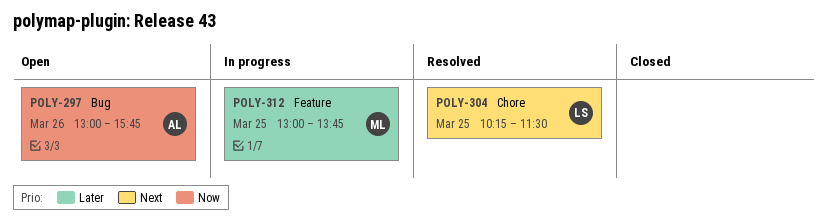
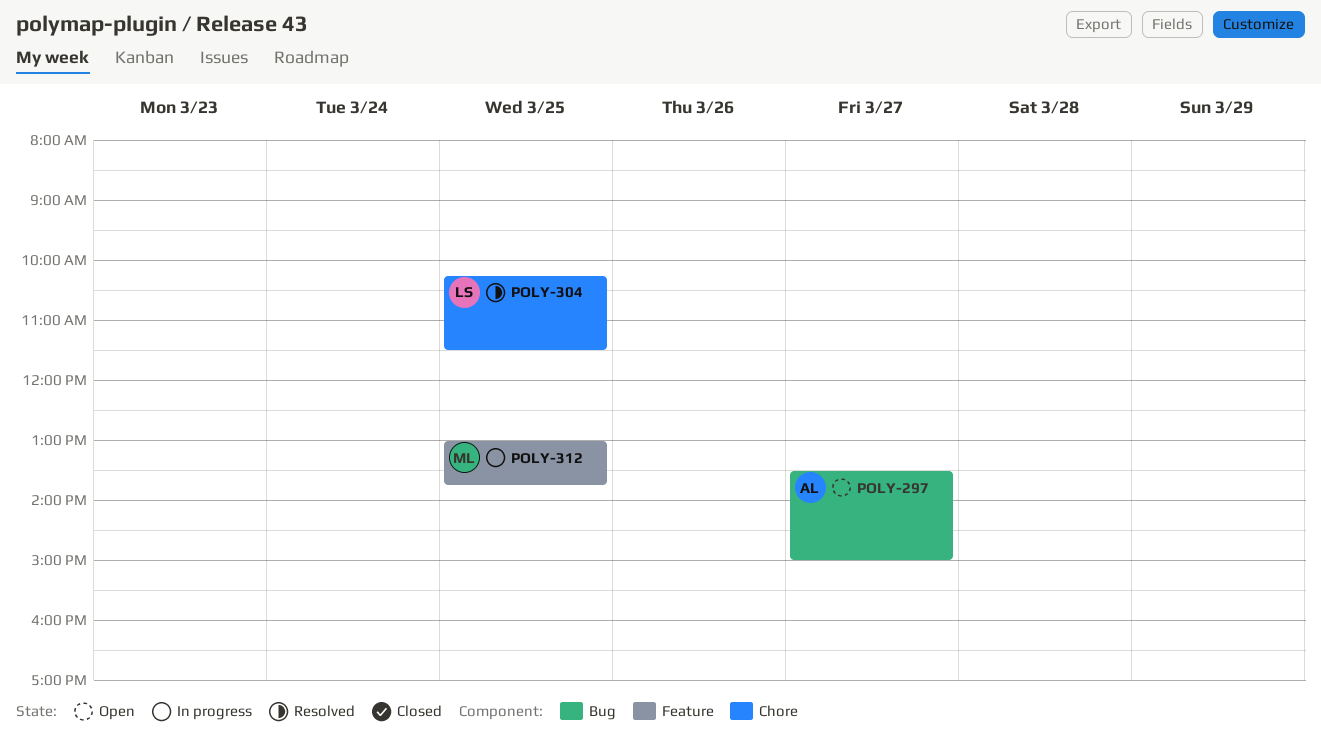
POLY-297, day: Mar 26 -> Mar 27
POLY-297, begins: 13:00 -> 13:30
POLY-297, ends: 15:45 -> 15:00

